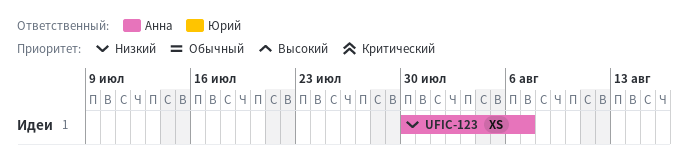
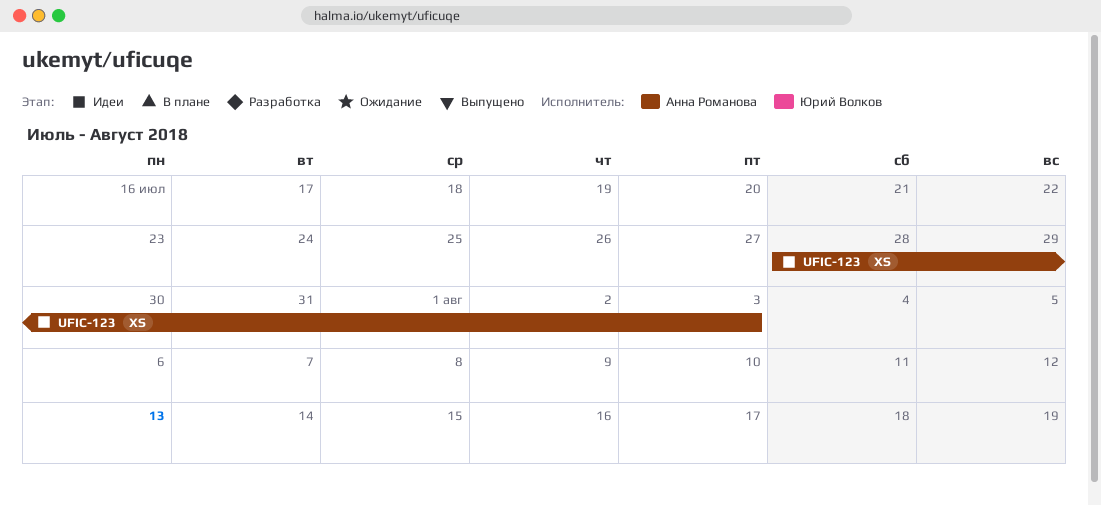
UFIC-123, start: Jul 30 -> Jul 28
UFIC-123, due: Aug 7 -> Aug 3

